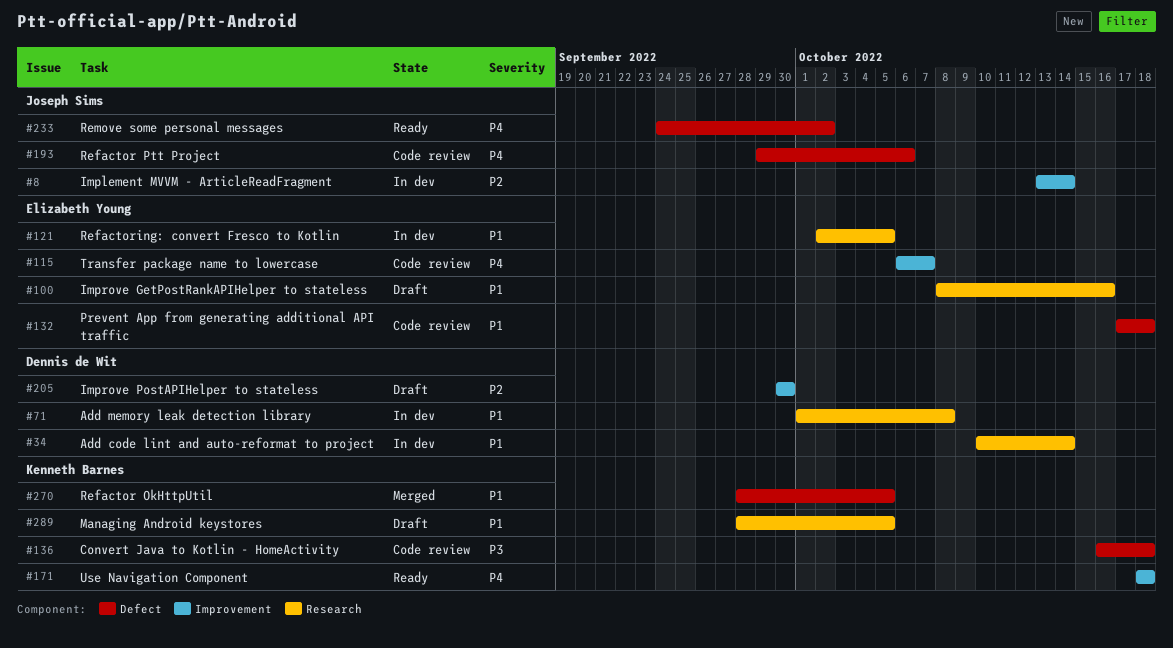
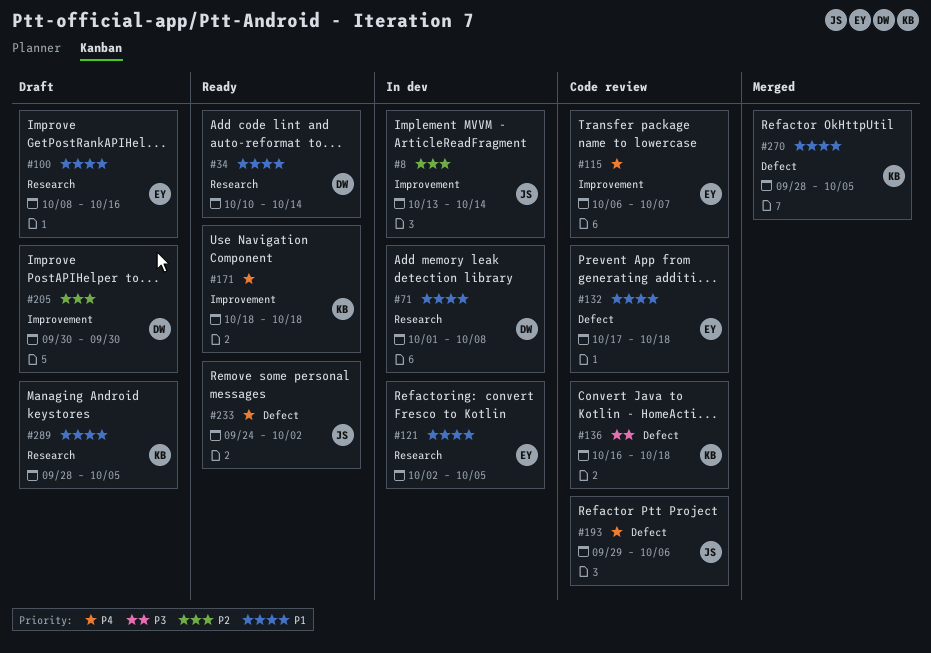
#34, status: In dev -> Ready

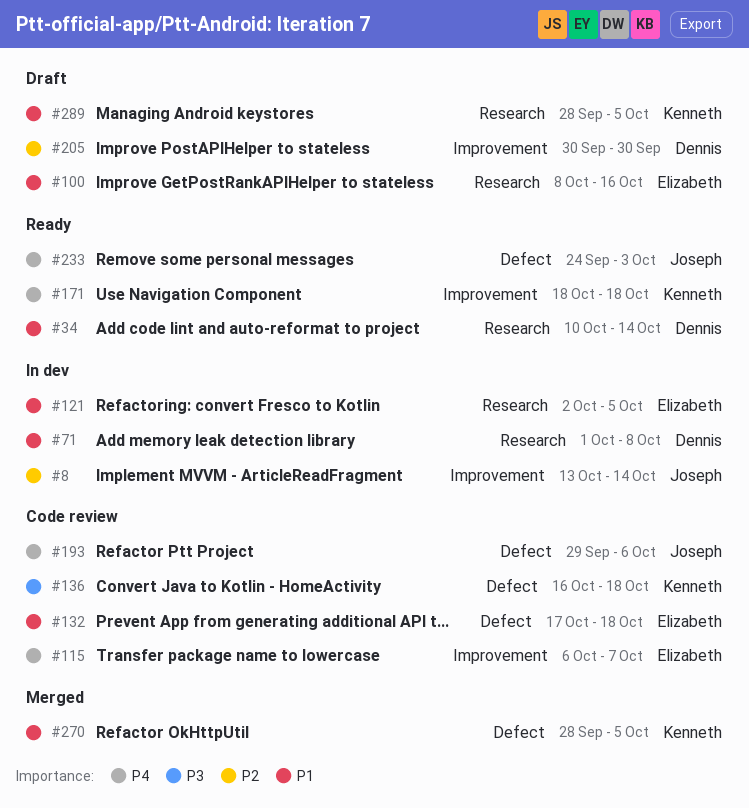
#233, due: Oct 2 -> Oct 3

